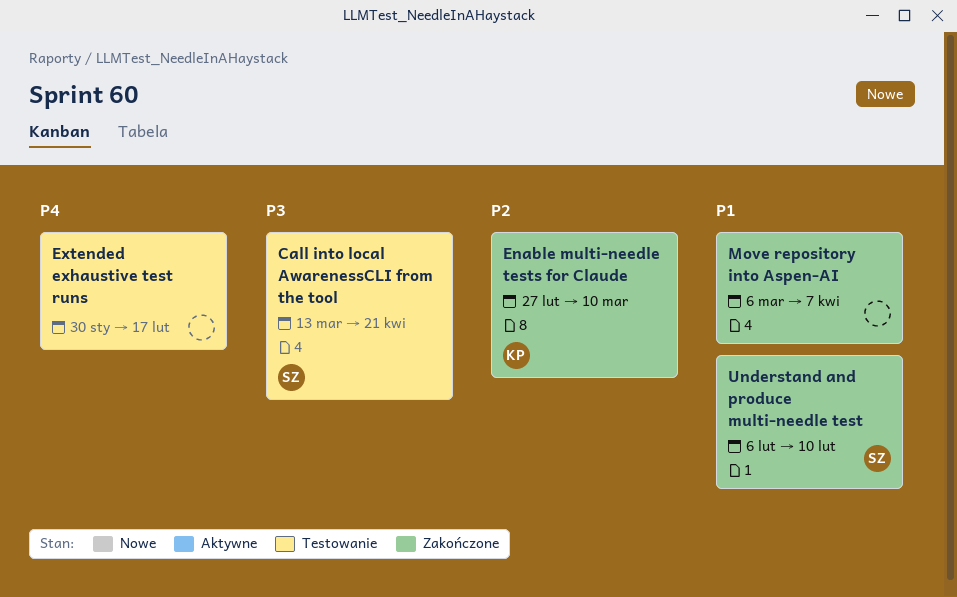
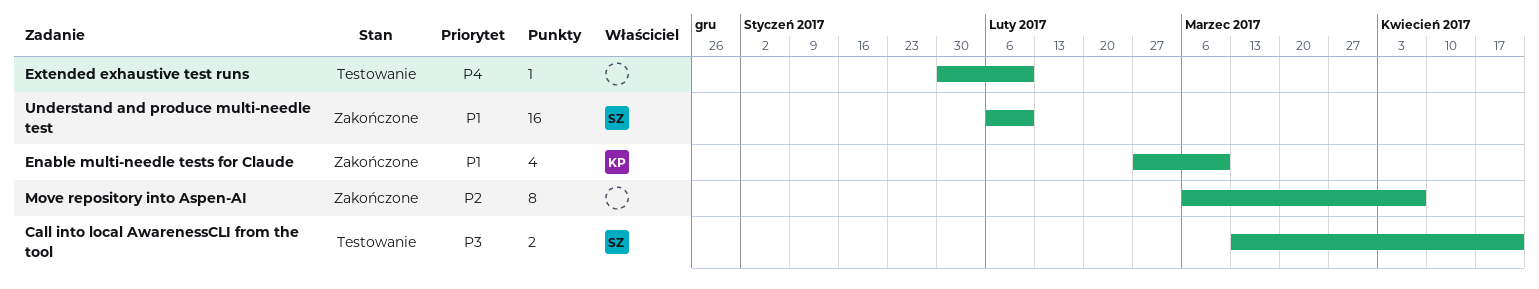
Enable multi-needle tests for Claude, priority: P2 -> P1
Extended exhaustive test runs, due: Feb 17 -> Feb 10
Move repository into Aspen-AI, priority: P1 -> P2

